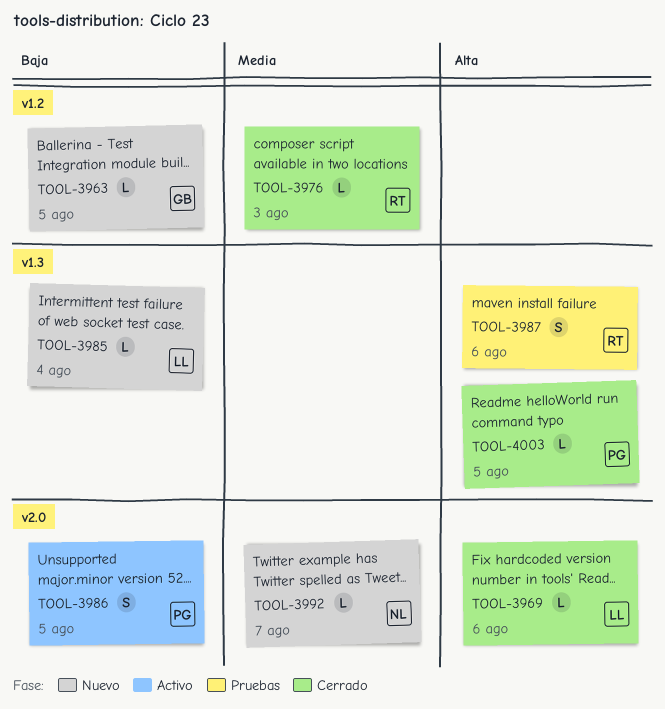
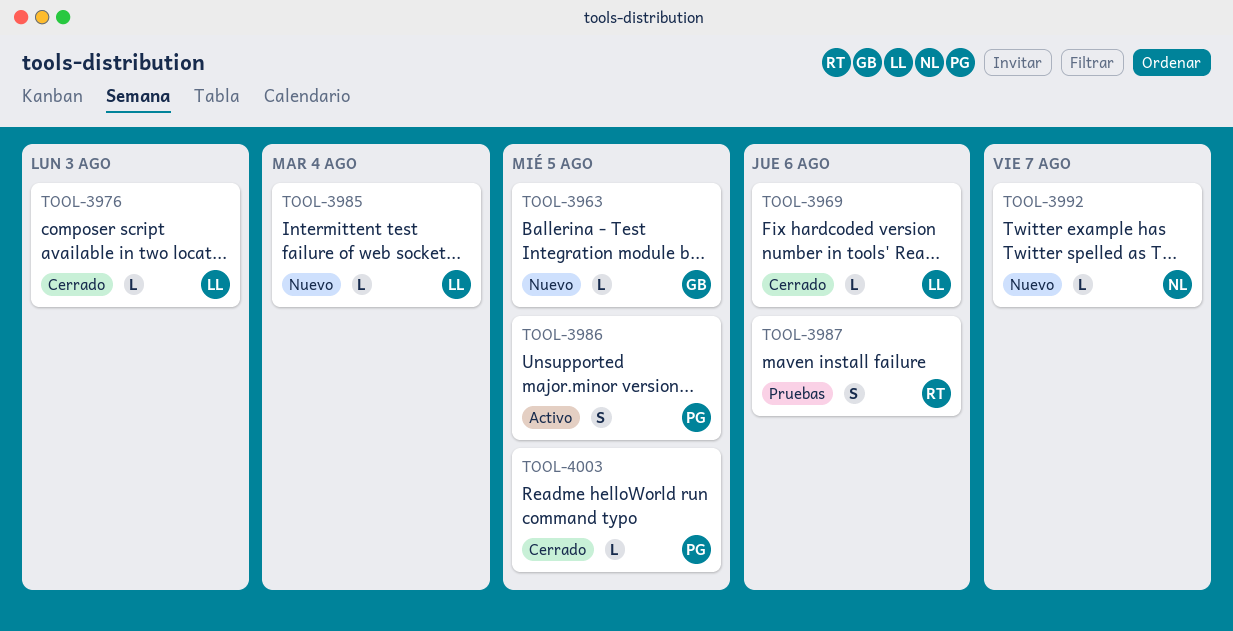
TOOL-3976, owner: RT -> LL

